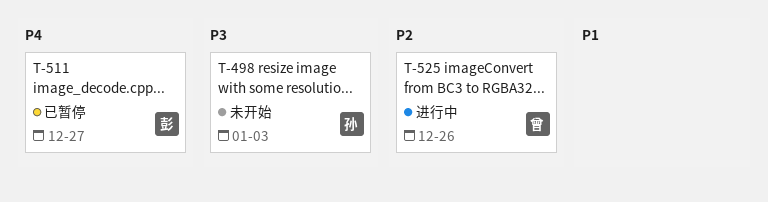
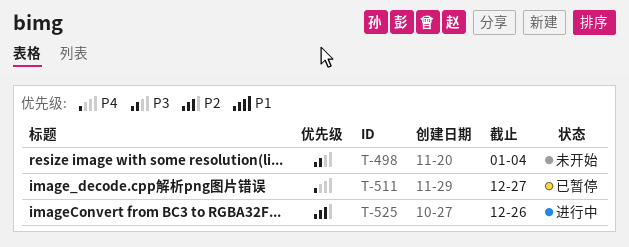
T-498, due: Jan 3 -> Jan 4

